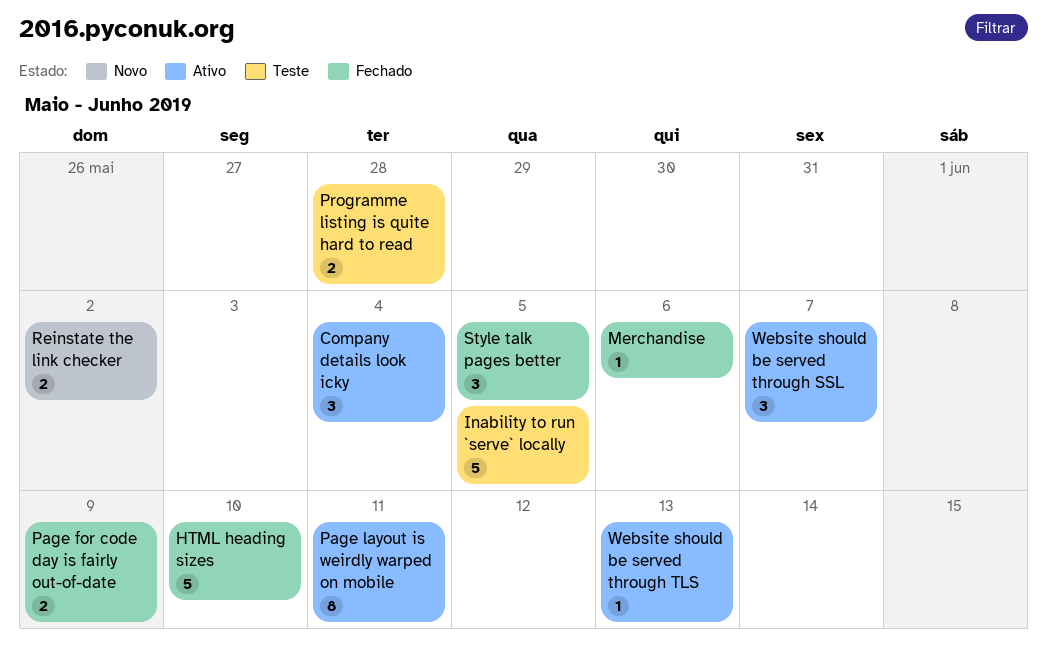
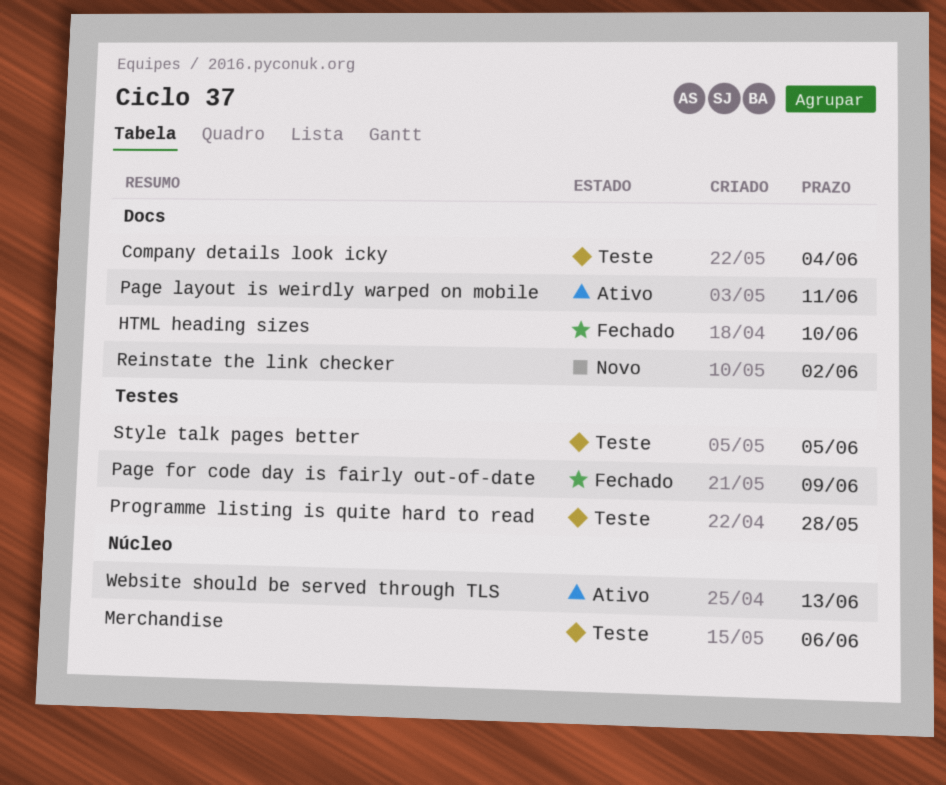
Company details look icky, status: Ativo -> Teste
Inability to run `serve` locally: present -> none
Merchandise, status: Fechado -> Teste
Style talk pages better, status: Fechado -> Teste
Website should be served through SSL: present -> none

